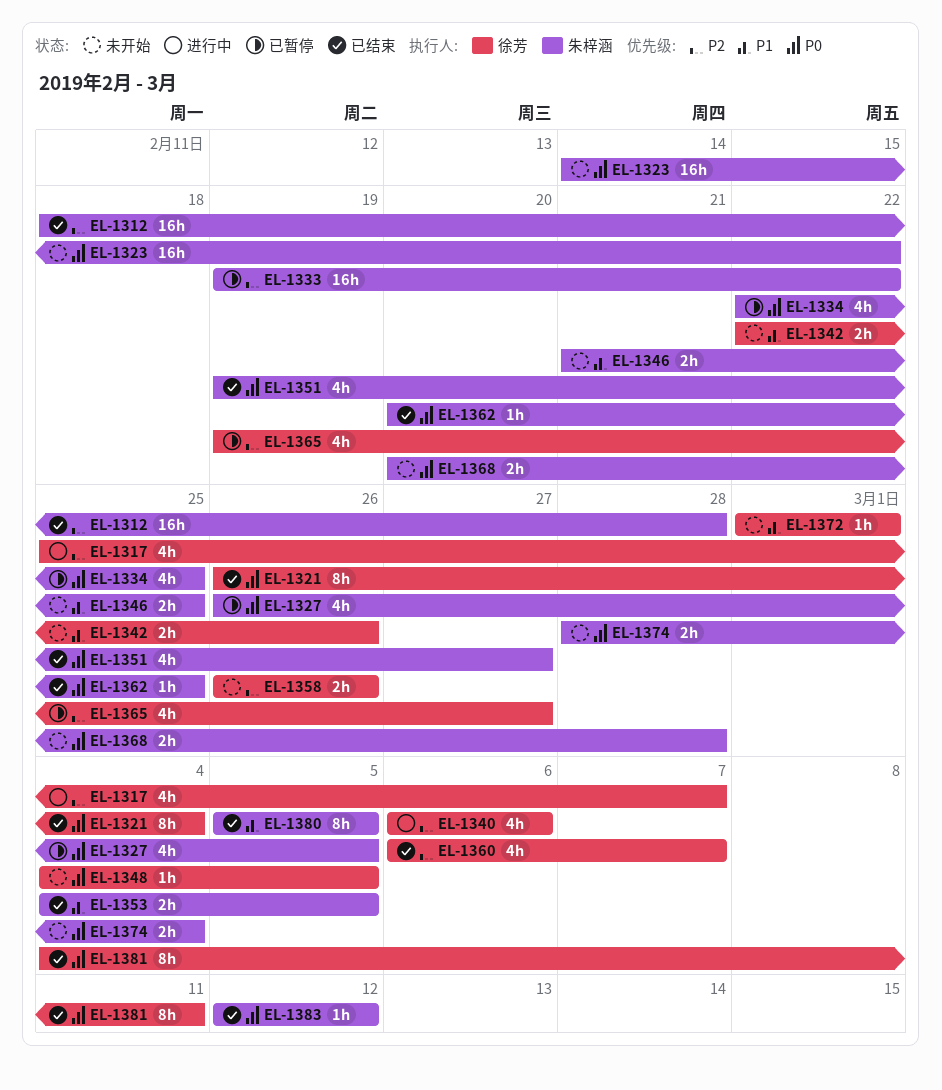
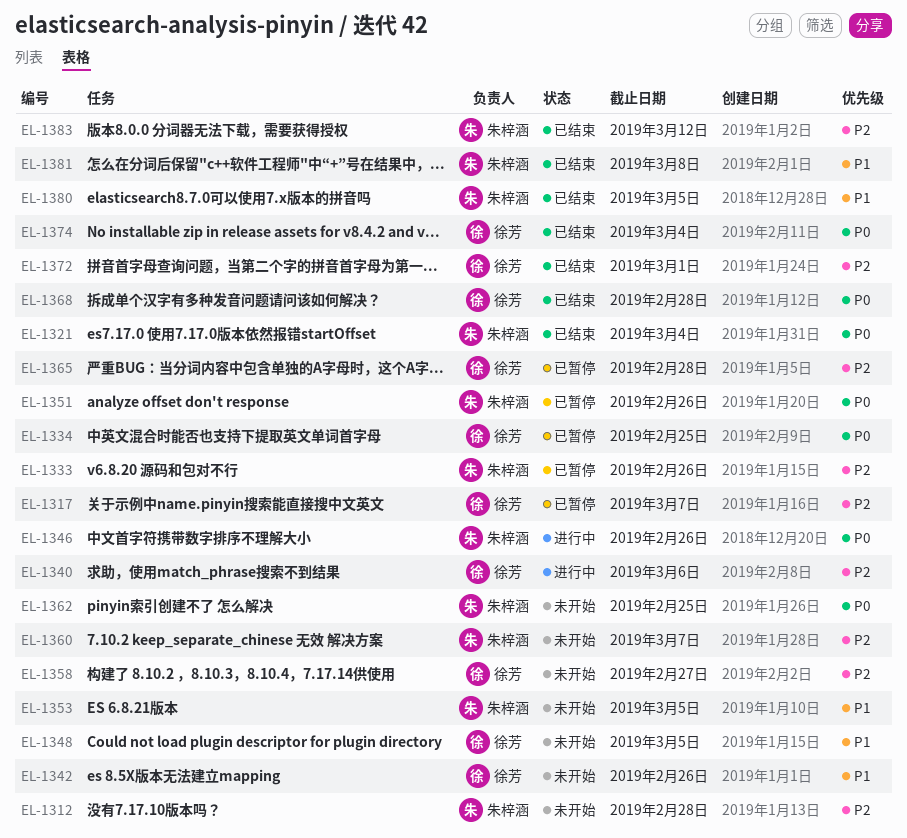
EL-1312, status: 已结束 -> 未开始
EL-1317, status: 进行中 -> 已暂停
EL-1321, owner: 徐芳 -> 朱梓涵
EL-1323: present -> none
EL-1327: present -> none
EL-1333, due: Feb 22 -> Feb 26
EL-1334, owner: 朱梓涵 -> 徐芳
EL-1346, status: 未开始 -> 进行中
EL-1346, priority: P1 -> P0
EL-1346, due: Feb 25 -> Feb 26
EL-1348, priority: P0 -> P1
EL-1351, status: 已结束 -> 已暂停
EL-1351, due: Feb 27 -> Feb 26
EL-1353, status: 已结束 -> 未开始
EL-1358, due: Feb 26 -> Feb 27
EL-1360, status: 已结束 -> 未开始
EL-1360, owner: 徐芳 -> 朱梓涵
EL-1362, status: 已结束 -> 未开始
EL-1365, due: Feb 27 -> Feb 28
EL-1368, status: 未开始 -> 已结束
EL-1368, owner: 朱梓涵 -> 徐芳
EL-1372, status: 未开始 -> 已结束
EL-1372, priority: P1 -> P2
EL-1374, status: 未开始 -> 已结束
EL-1374, owner: 朱梓涵 -> 徐芳
EL-1381, owner: 徐芳 -> 朱梓涵
EL-1381, priority: P0 -> P1
EL-1381, due: Mar 11 -> Mar 8
EL-1383, priority: P0 -> P2

